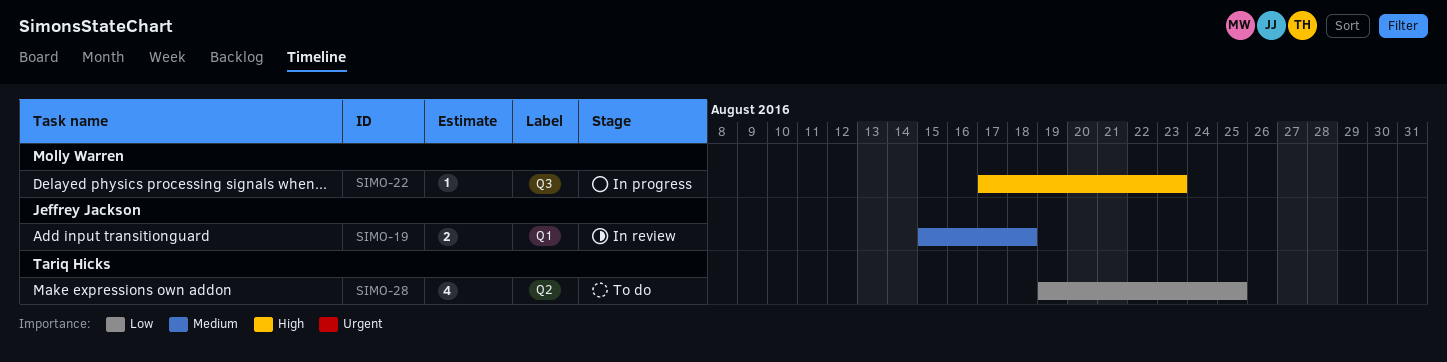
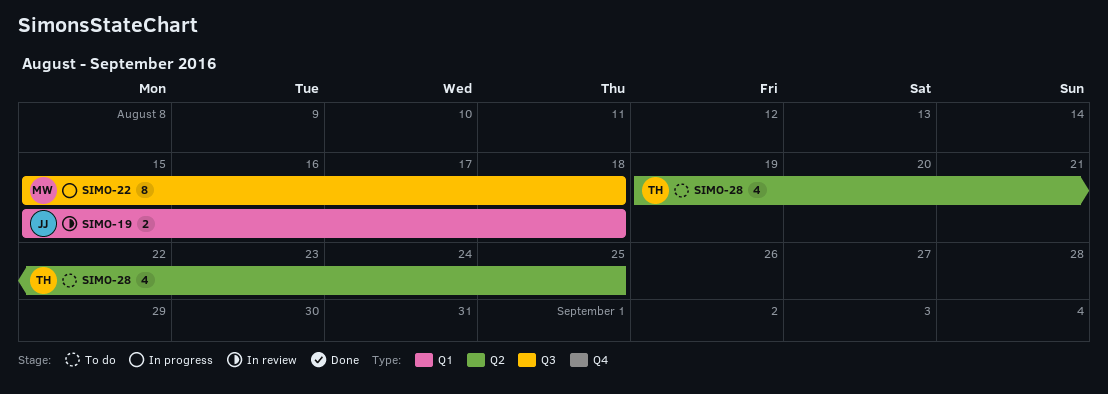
SIMO-22, estimate: 1 -> 8
SIMO-22, start: Aug 17 -> Aug 15
SIMO-22, due: Aug 23 -> Aug 18

